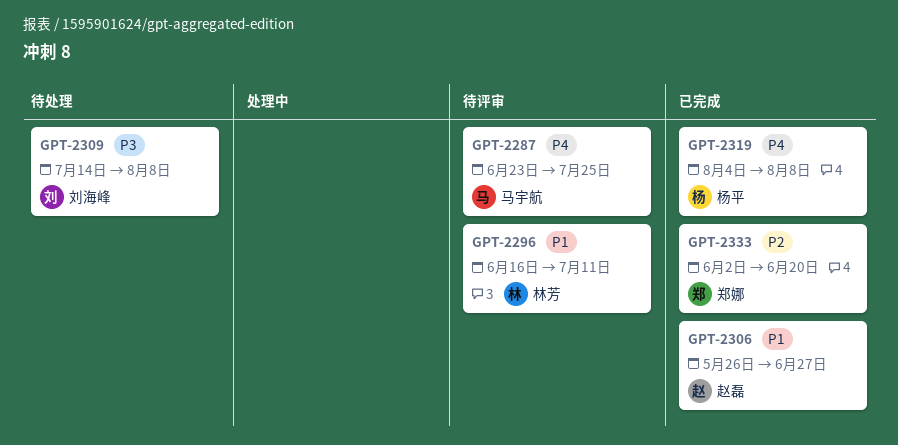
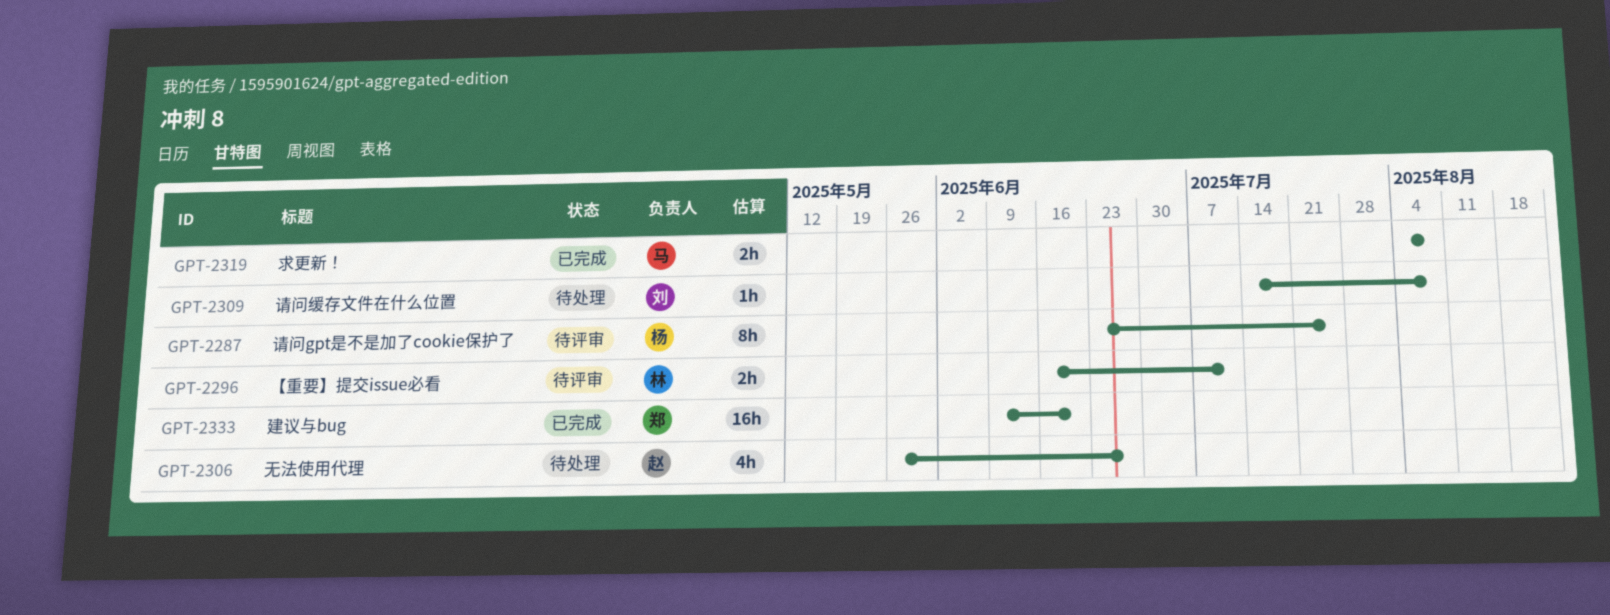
GPT-2287, owner: 马宇航 -> 杨平
GPT-2306, status: 已完成 -> 待处理
GPT-2319, owner: 杨平 -> 马宇航
GPT-2333, start: Jun 2 -> Jun 9

